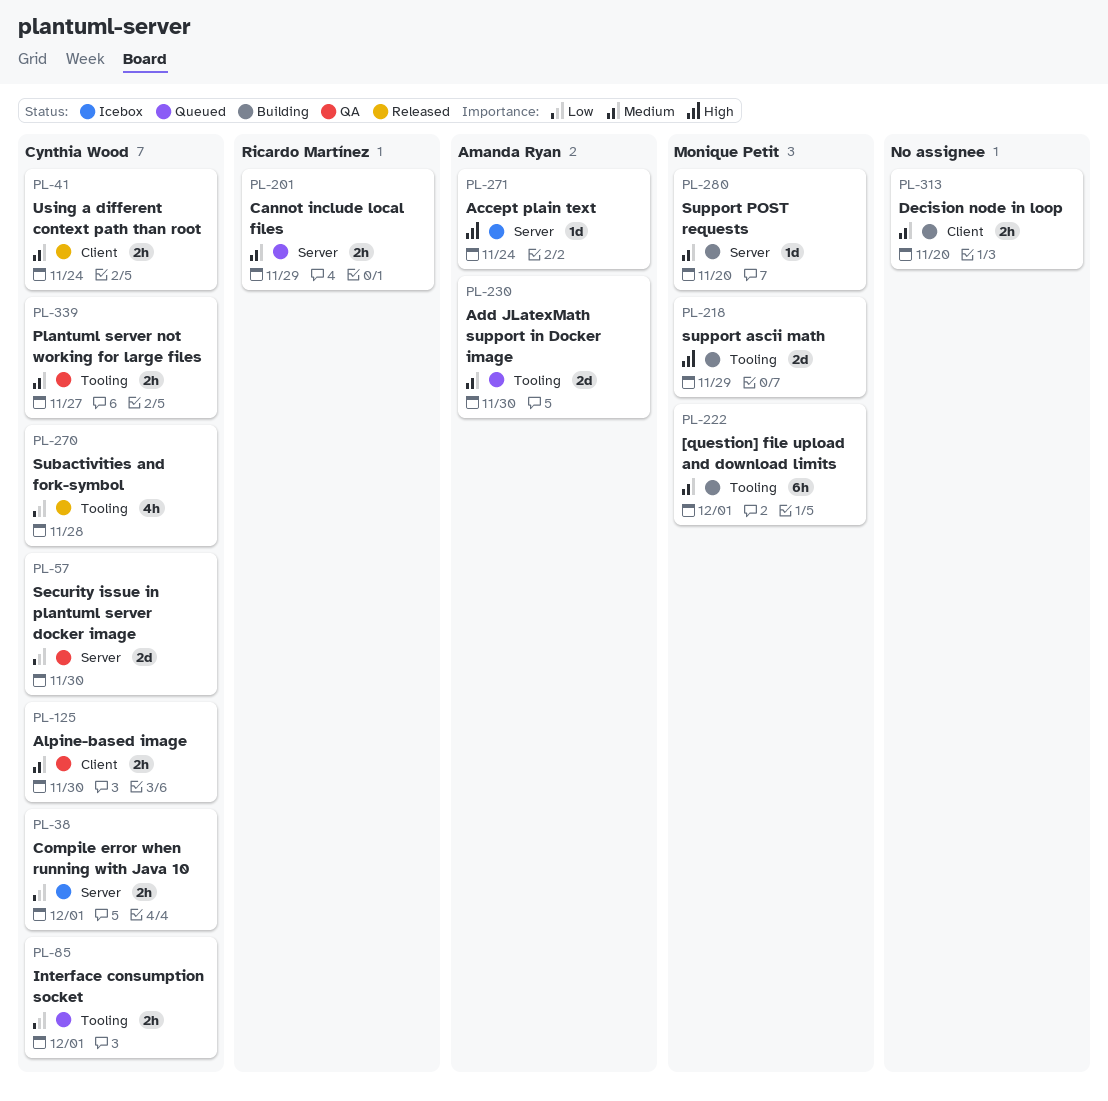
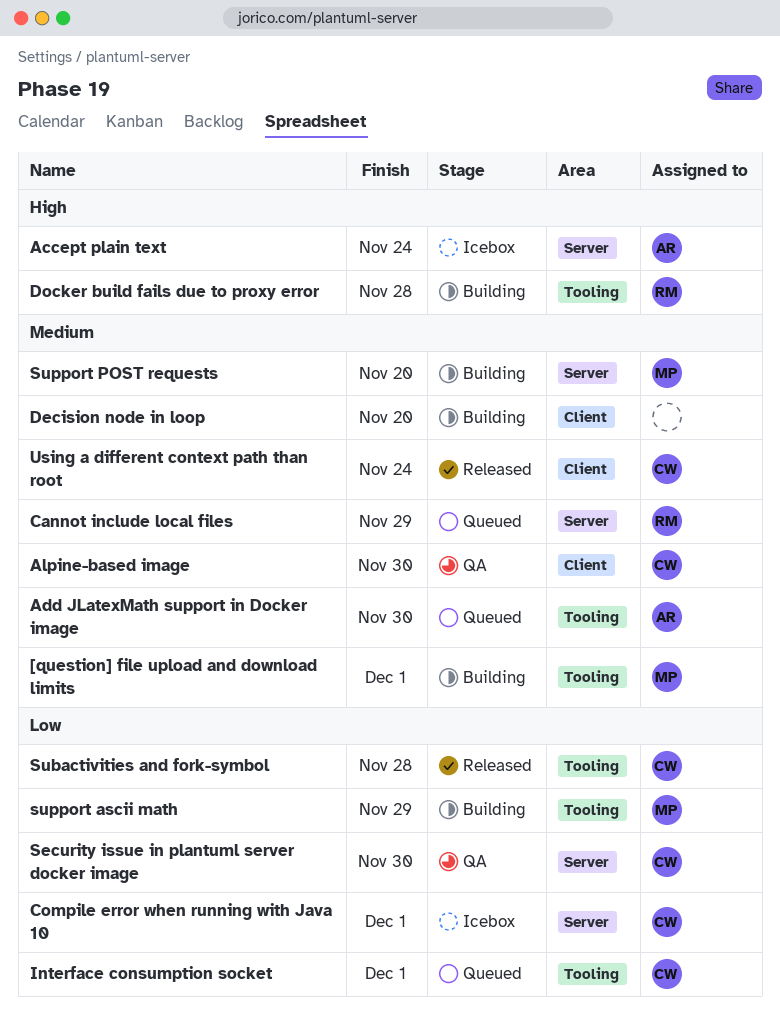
Docker build fails due to proxy error: none -> present
Plantuml server not working for large files: present -> none
support ascii math, priority: High -> Low

